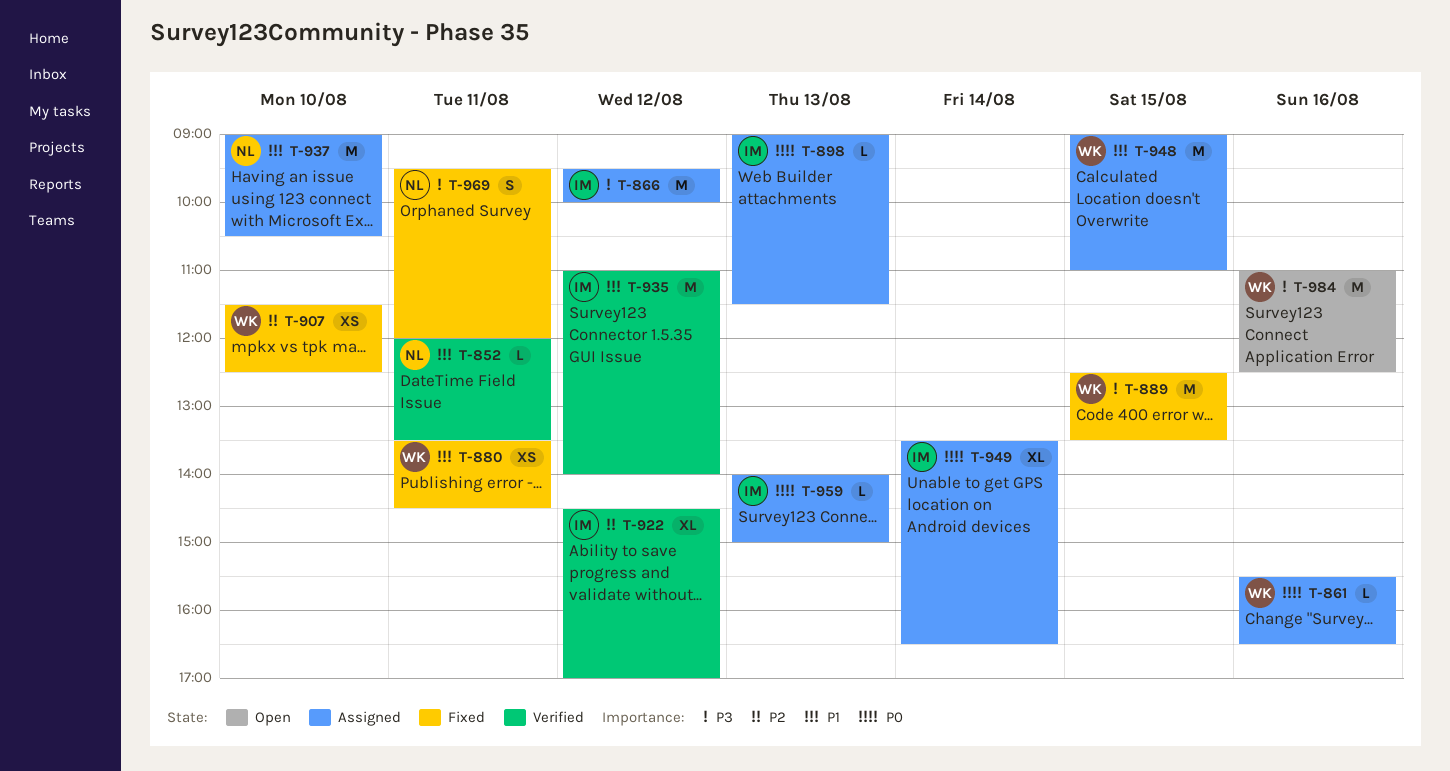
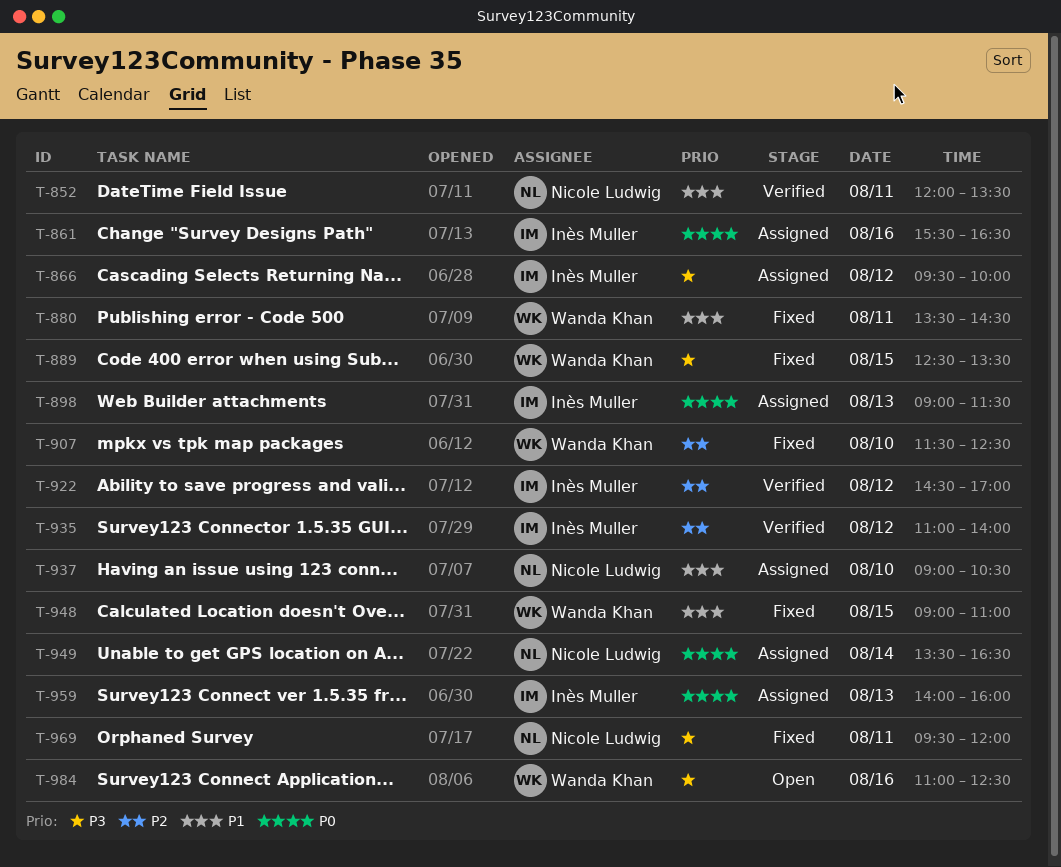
T-861, owner: Wanda Khan -> Inès Muller
T-935, priority: P1 -> P2
T-948, status: Assigned -> Fixed
T-949, owner: Inès Muller -> Nicole Ludwig
T-959, ends: 15:00 -> 16:00

